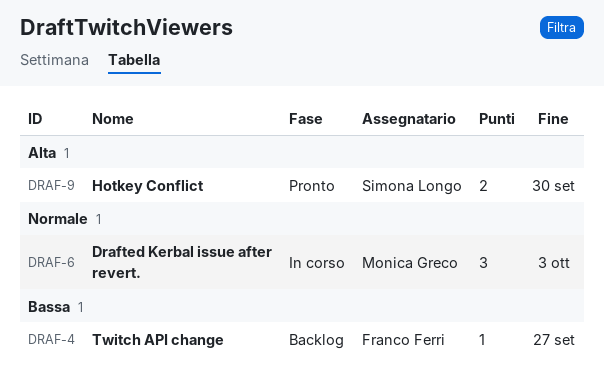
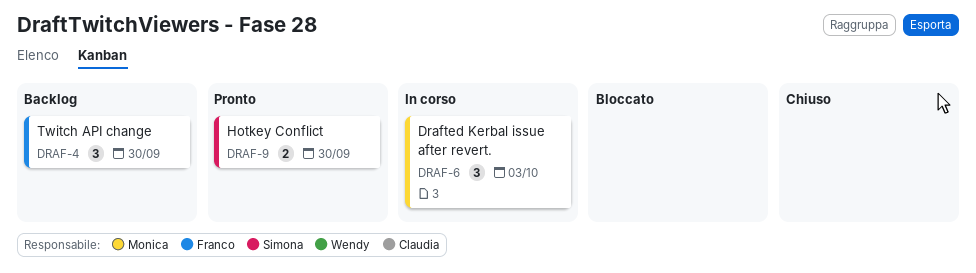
DRAF-4, estimate: 1 -> 3
DRAF-4, due: Sep 27 -> Sep 30

